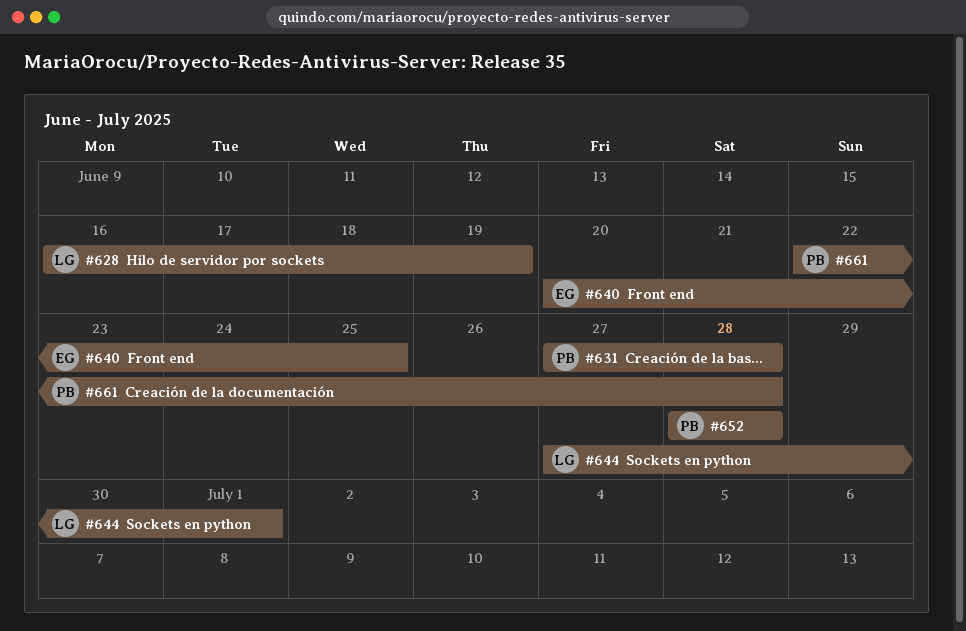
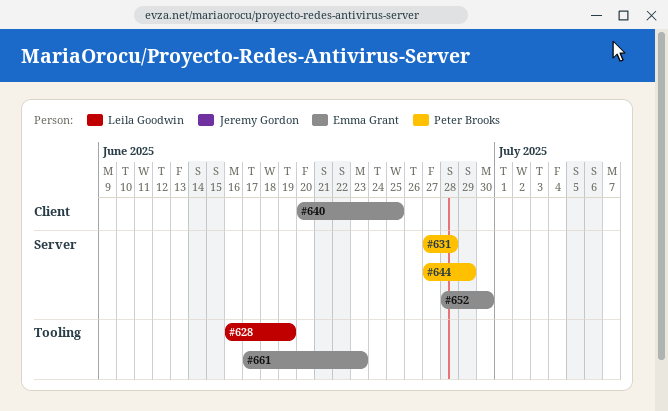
#644, owner: Leila Goodwin -> Peter Brooks
#644, due: Jul 1 -> Jun 29
#652, owner: Peter Brooks -> Emma Grant
#652, due: Jun 28 -> Jun 30
#661, owner: Peter Brooks -> Emma Grant
#661, start: Jun 22 -> Jun 17
#661, due: Jun 28 -> Jun 23

